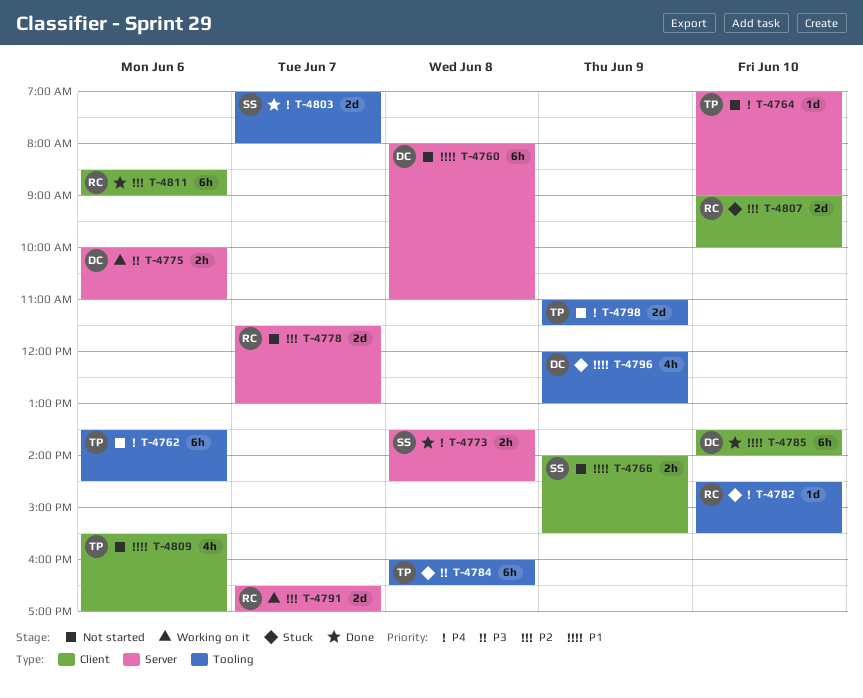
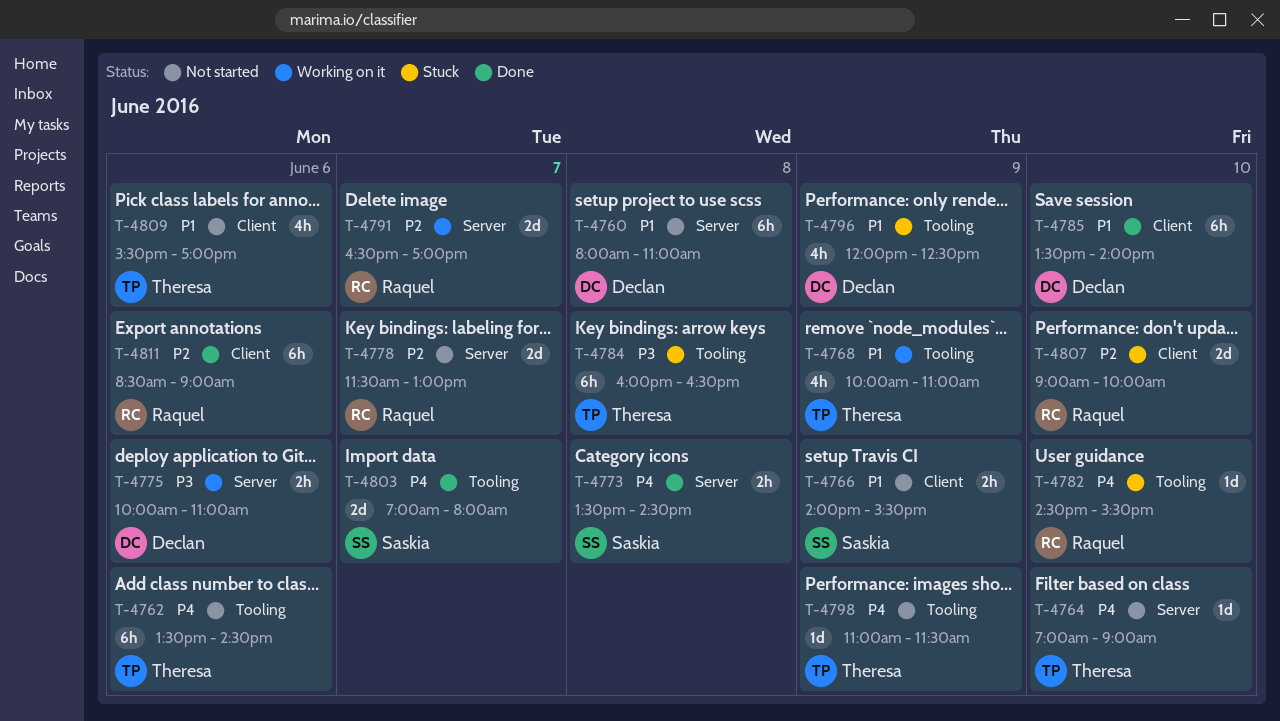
T-4768: none -> present
T-4796, ends: 13:00 -> 12:30
T-4798, estimate: 2d -> 1d

